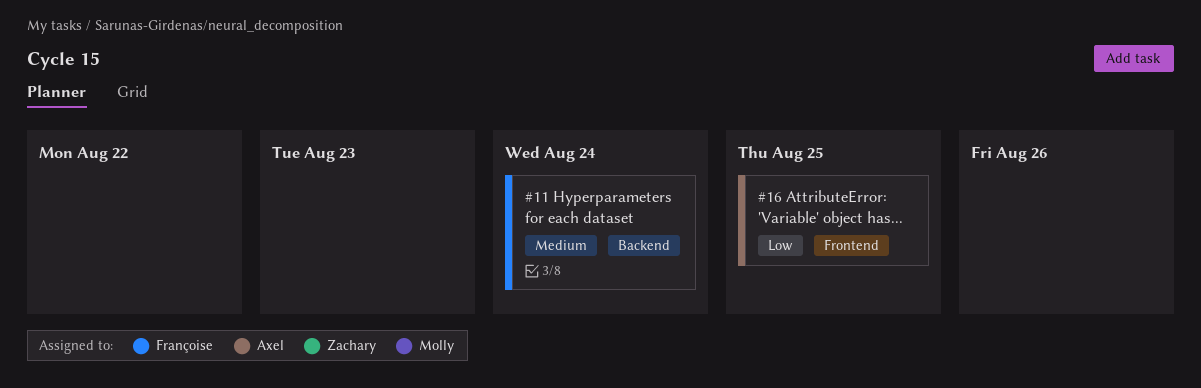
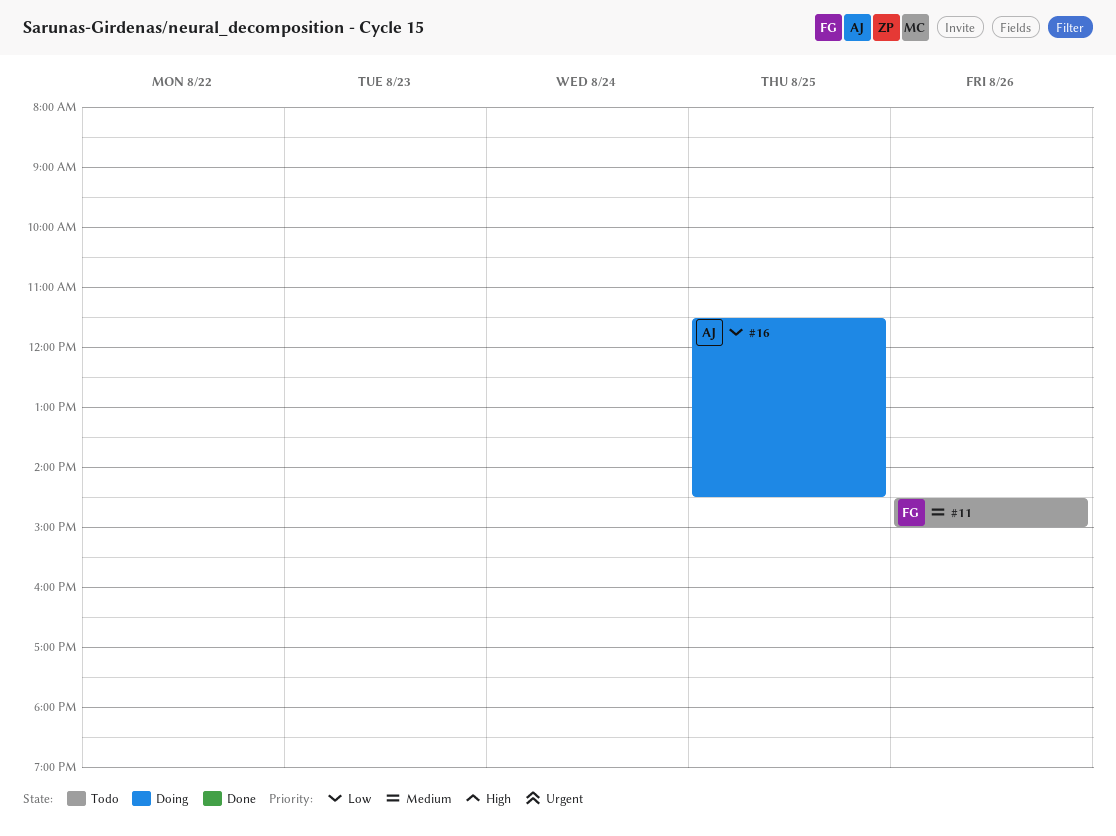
#11, day: Aug 24 -> Aug 26

